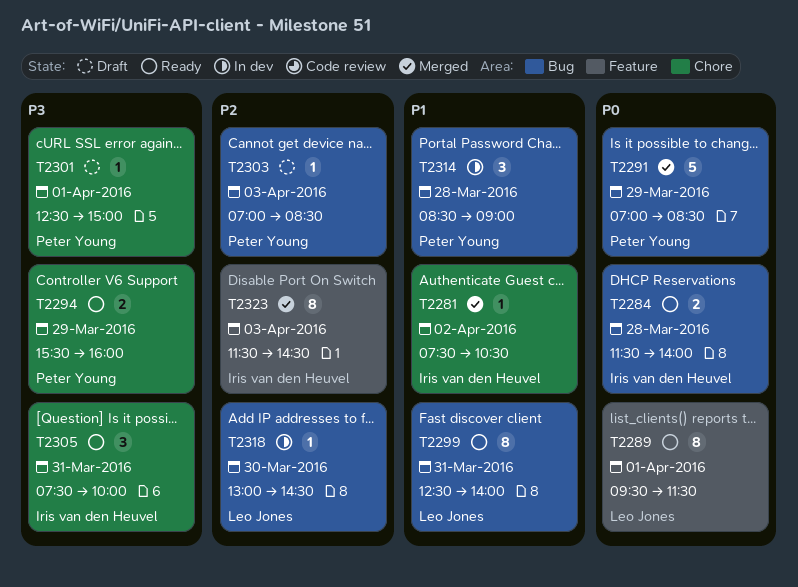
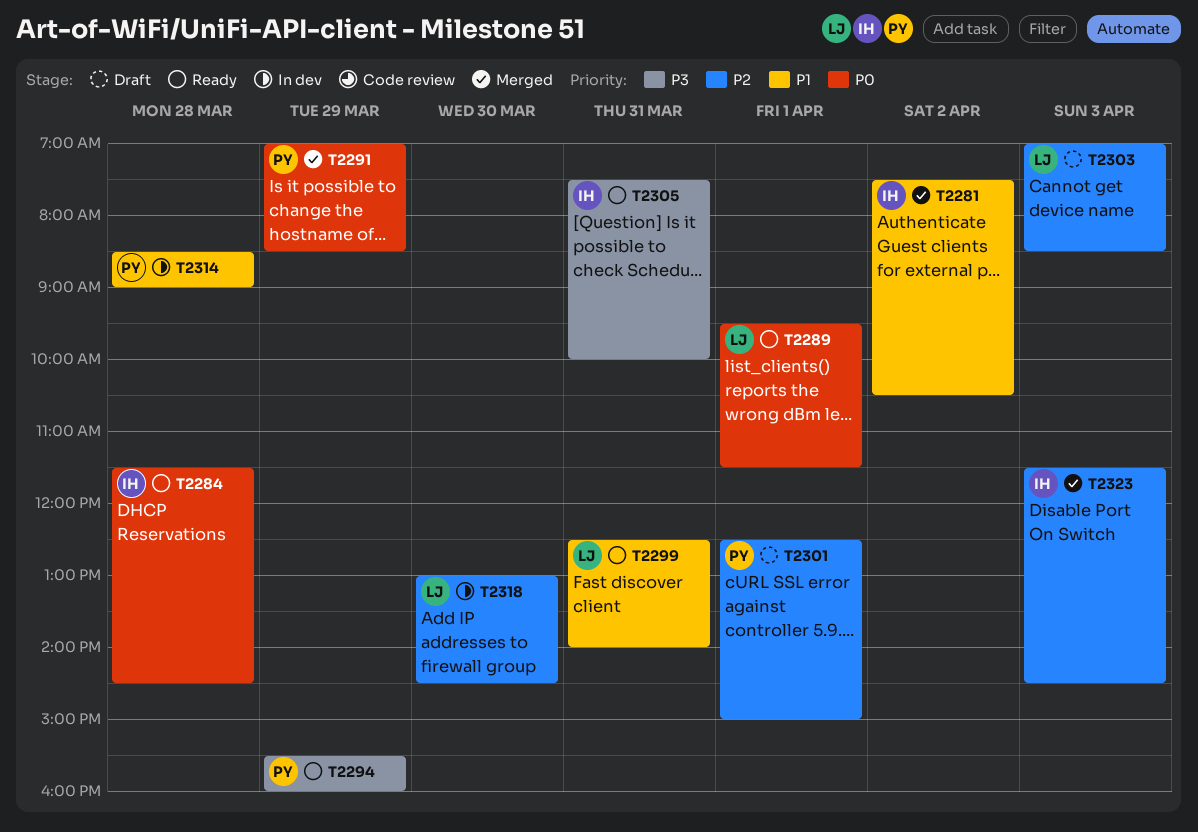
T2284, ends: 14:00 -> 14:30
T2301, priority: P3 -> P2
T2303, owner: Peter Young -> Leo Jones

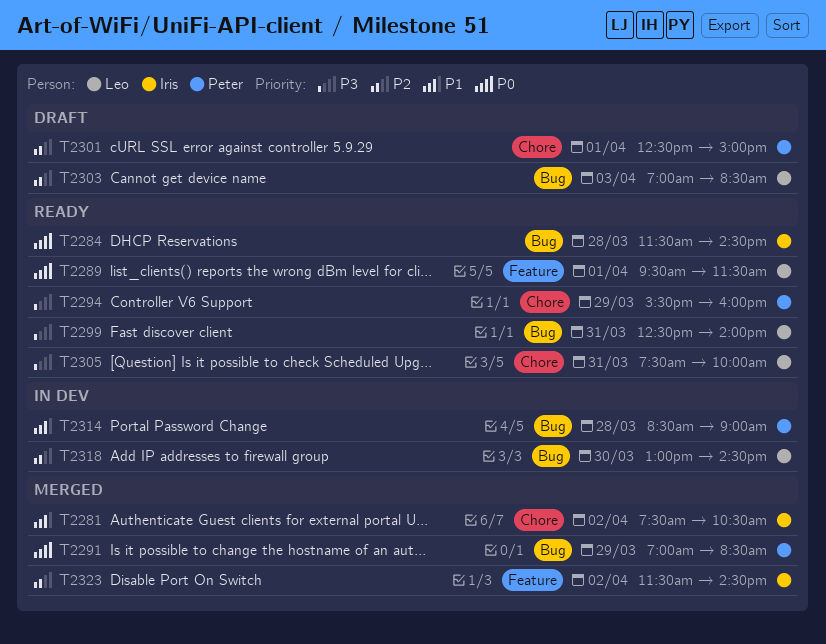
T2299, priority: P1 -> P3
T2305, owner: Iris -> Leo
T2323, day: Apr 3 -> Apr 2

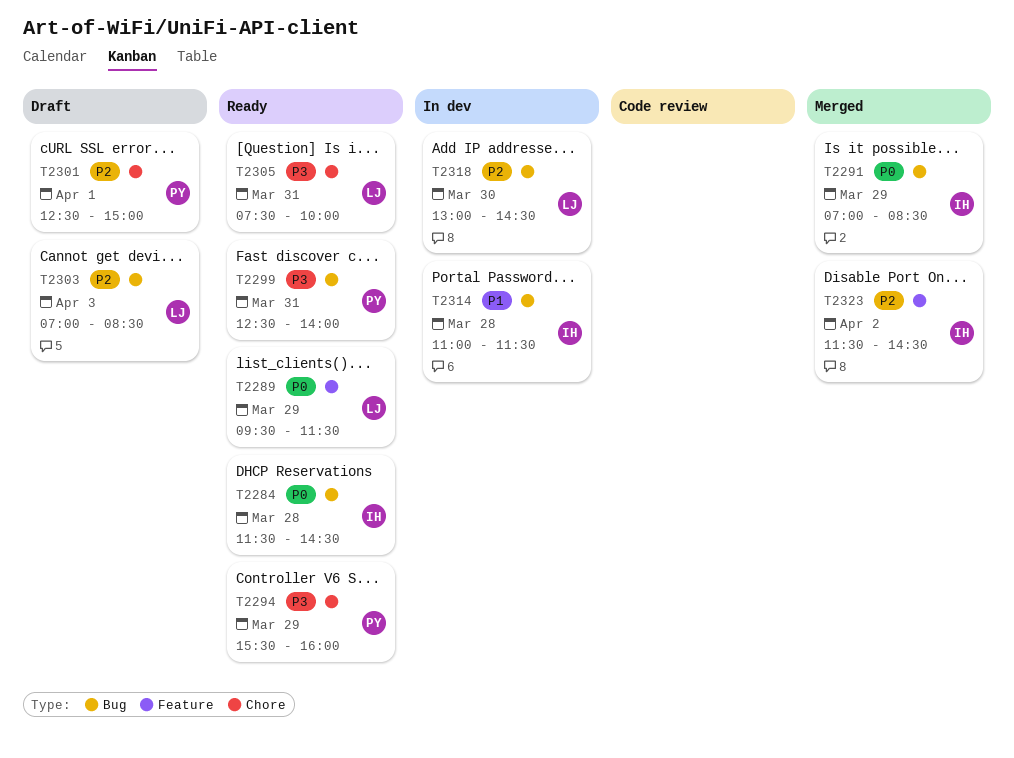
T2281: present -> none
T2289, day: Apr 1 -> Mar 29
T2291, owner: Peter -> Iris
T2299, owner: Leo -> Peter
T2314, owner: Peter -> Iris
T2314, begins: 08:30 -> 11:00
T2314, ends: 09:00 -> 11:30

